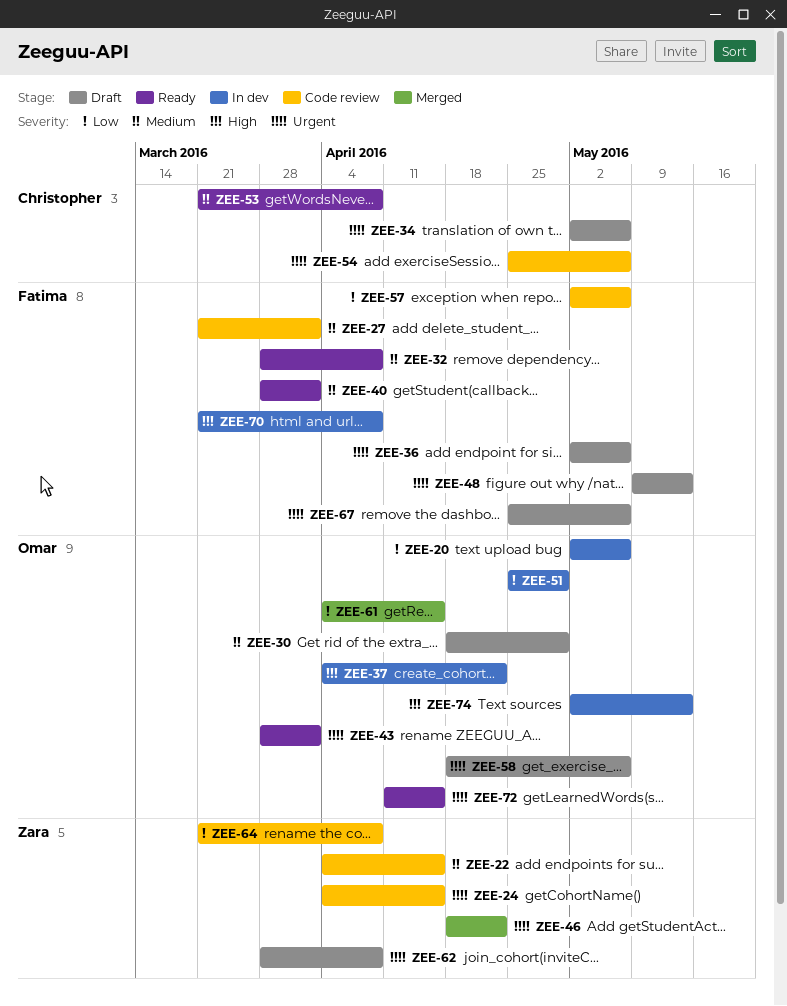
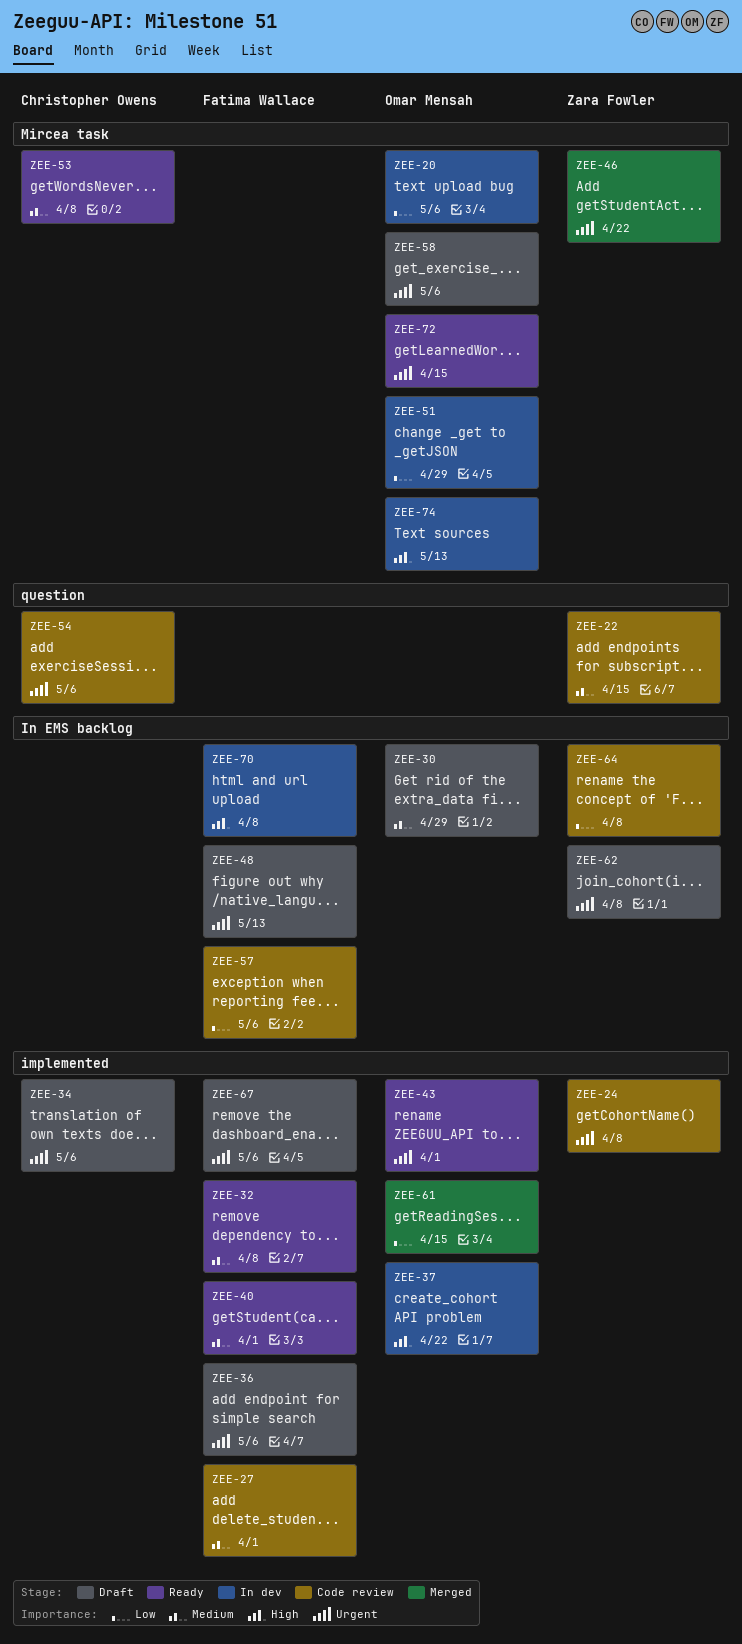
ZEE-24, due: Apr 15 -> Apr 8

